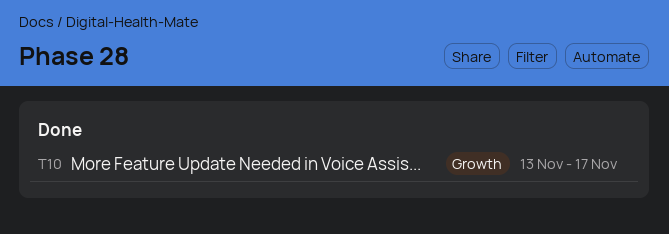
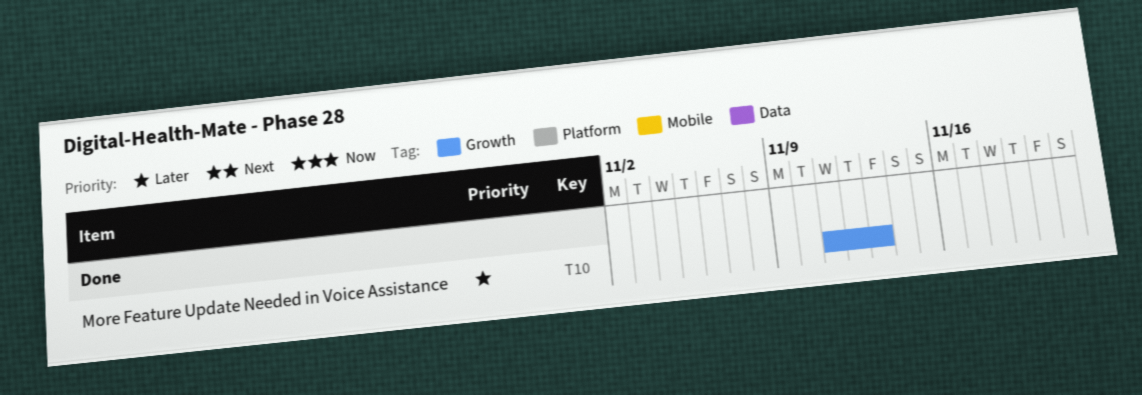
T10, start: Nov 13 -> Nov 11
T10, due: Nov 17 -> Nov 13

